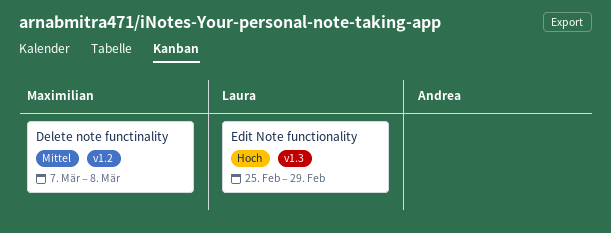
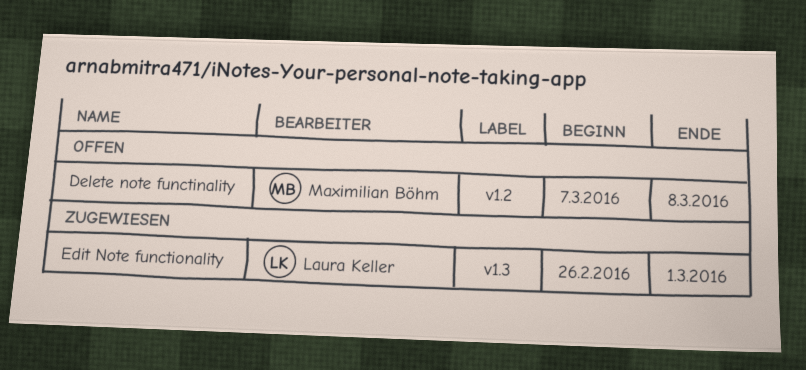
Edit Note functionality, start: Feb 25 -> Feb 26
Edit Note functionality, due: Feb 29 -> Mar 1

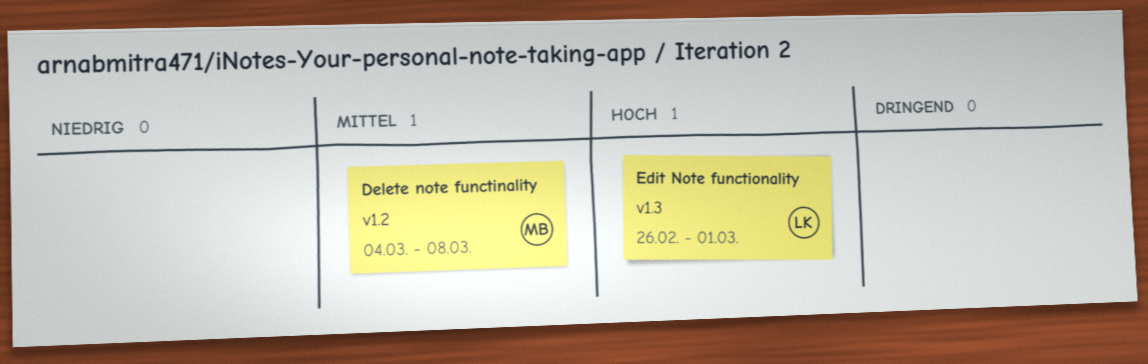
Delete note functinality, start: Mar 7 -> Mar 4

